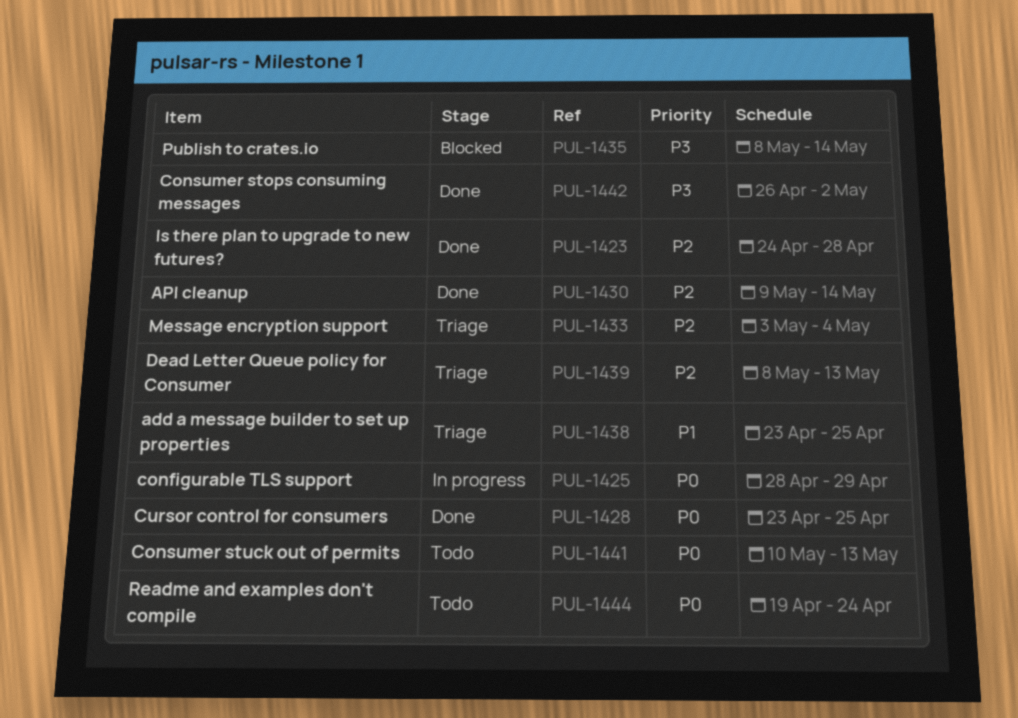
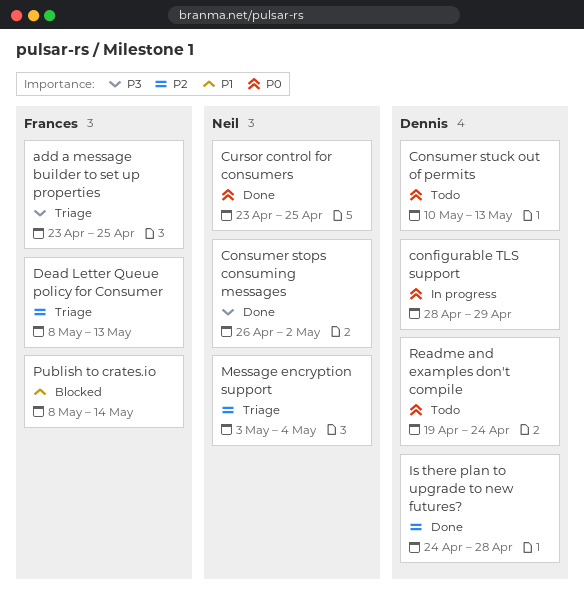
add a message builder to set up properties, priority: P1 -> P3
API cleanup: present -> none
Publish to crates.io, priority: P3 -> P1

